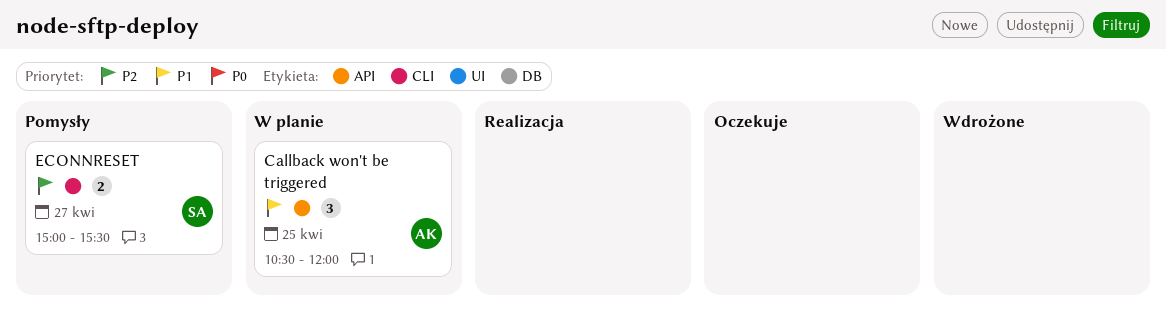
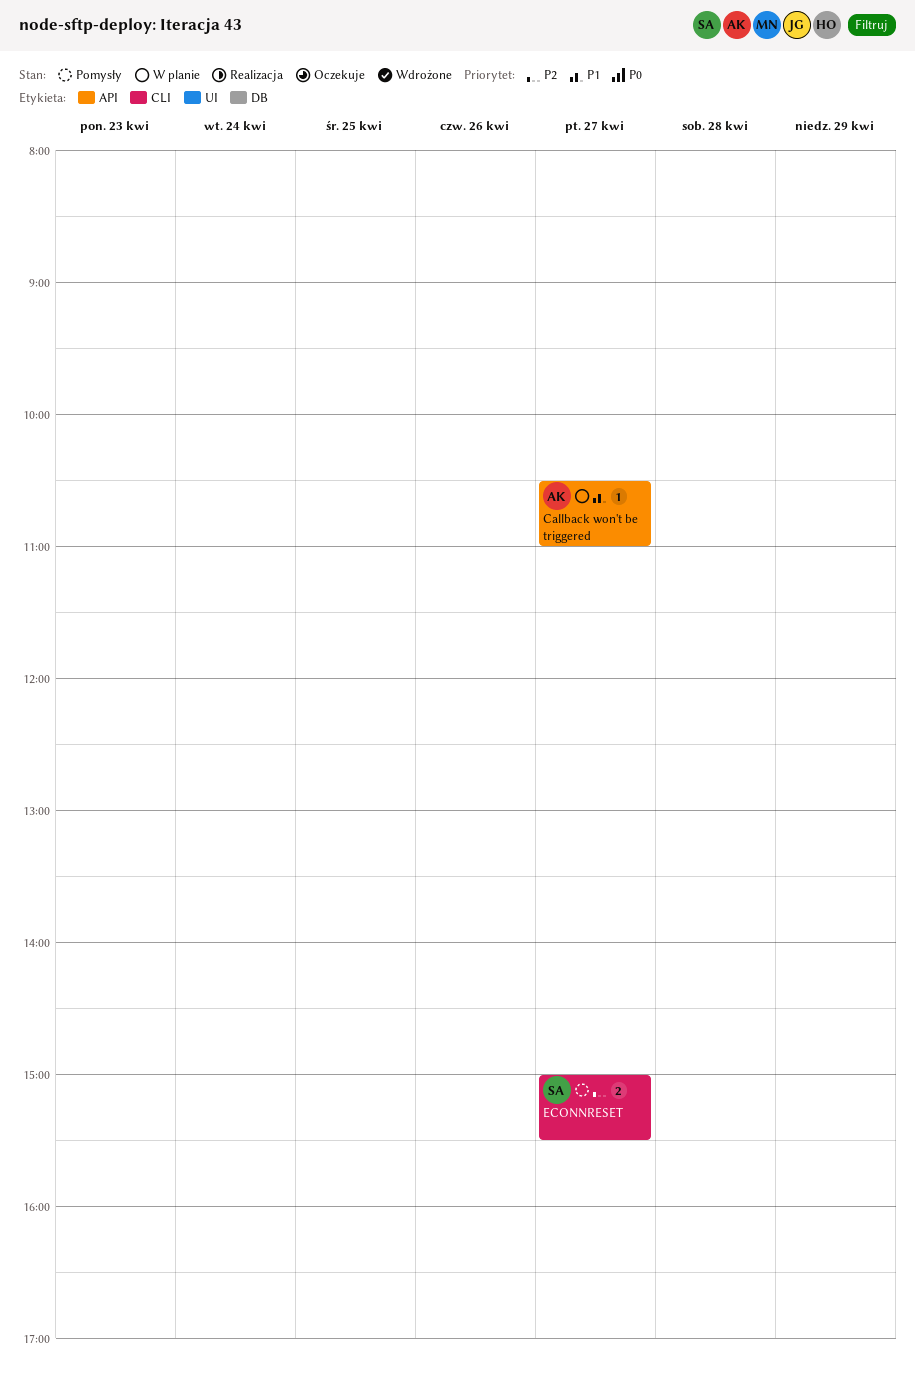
Callback won't be triggered, estimate: 3 -> 1
Callback won't be triggered, day: Apr 25 -> Apr 27
Callback won't be triggered, ends: 12:00 -> 11:00

